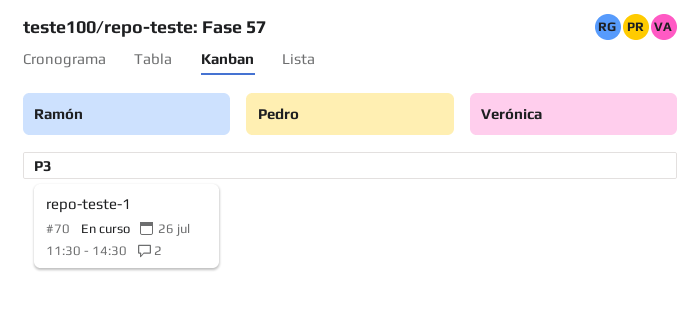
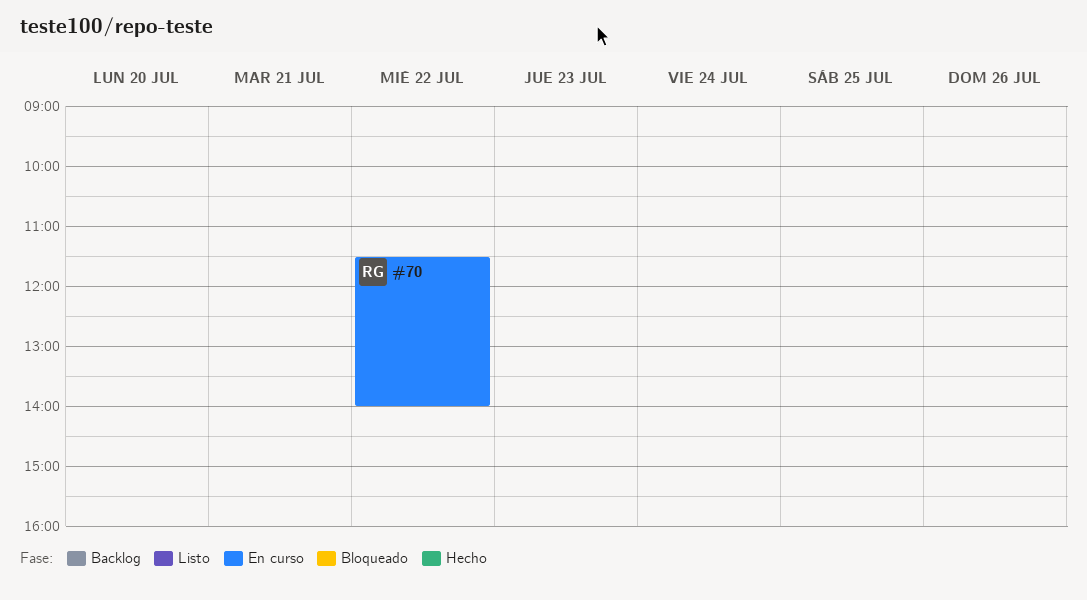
#70, day: Jul 26 -> Jul 22
#70, ends: 14:30 -> 14:00

